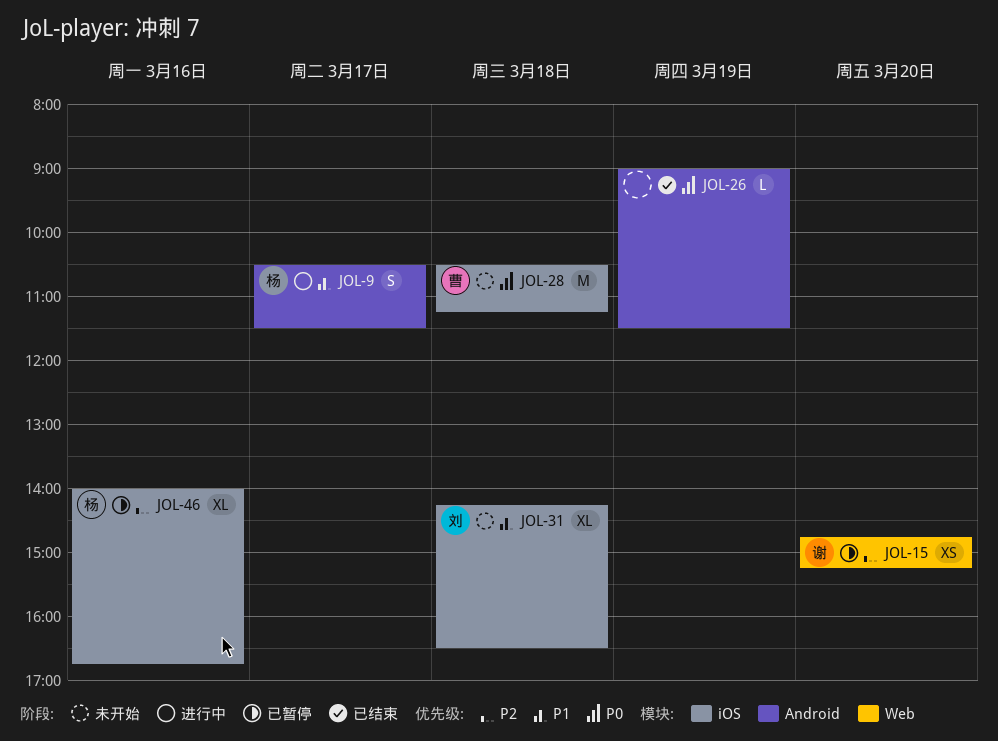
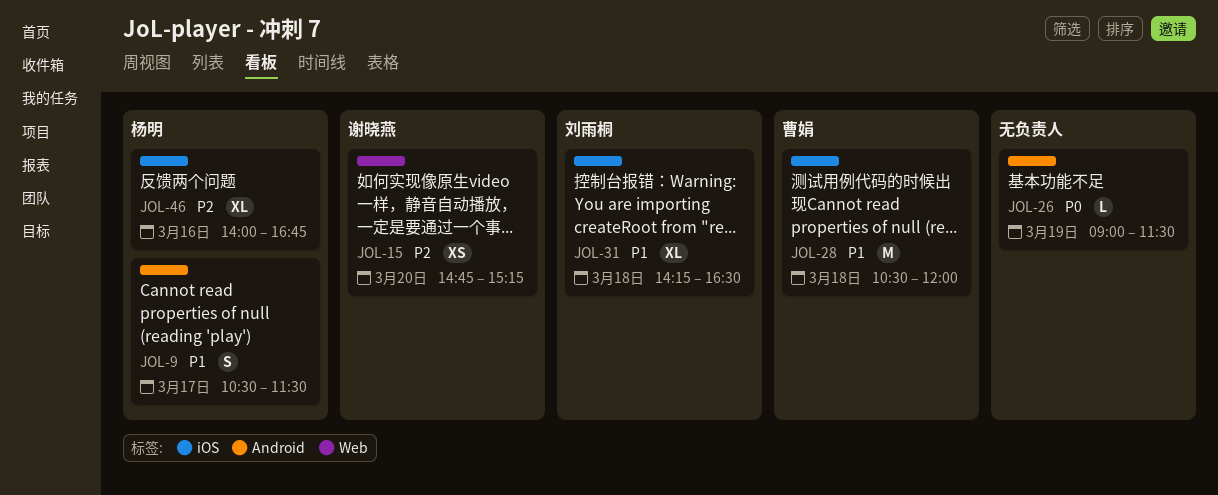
JOL-28, priority: P0 -> P1
JOL-28, ends: 11:15 -> 12:00

